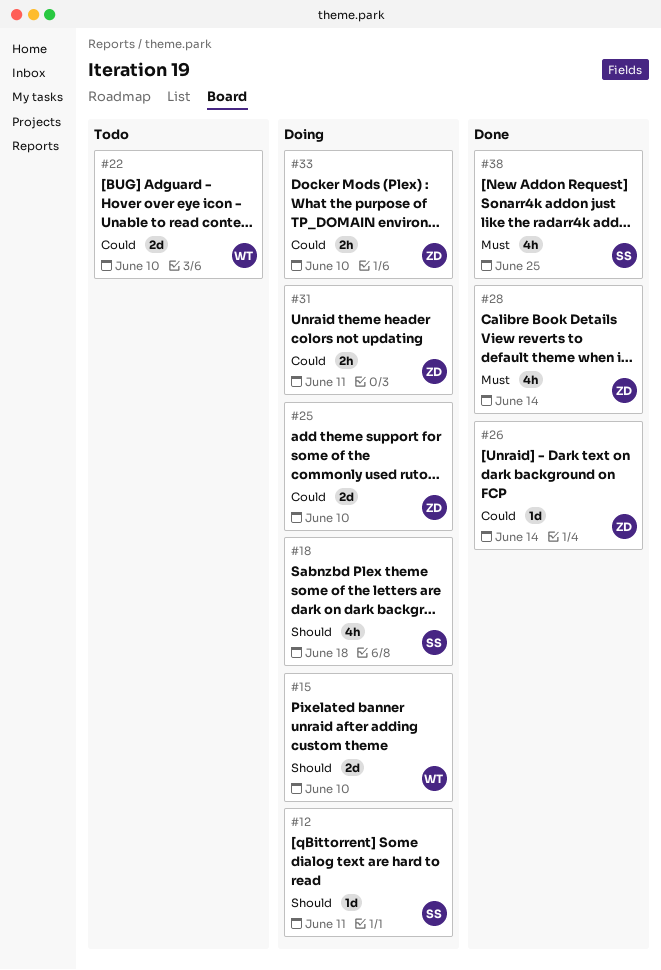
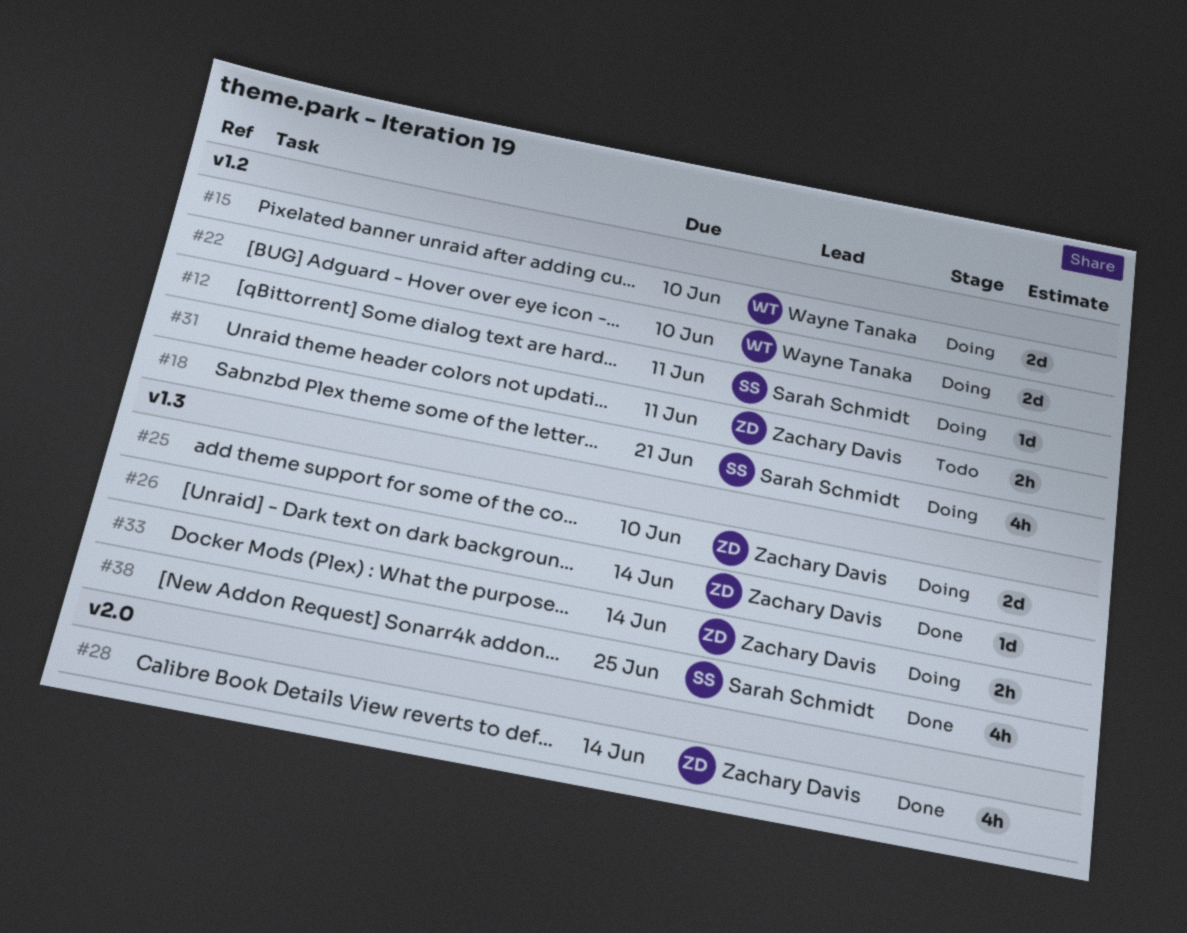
#18, due: Jun 18 -> Jun 21
#22, status: Todo -> Doing
#31, status: Doing -> Todo
#33, due: Jun 10 -> Jun 14

